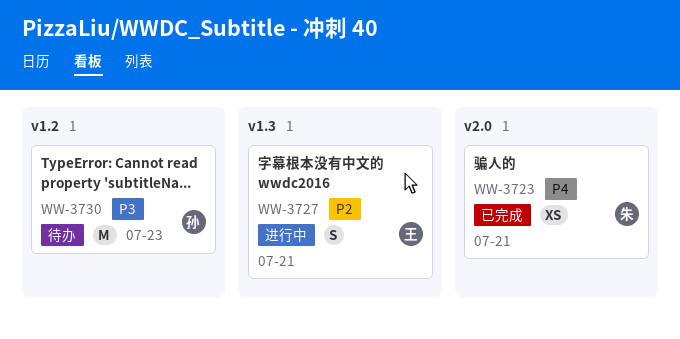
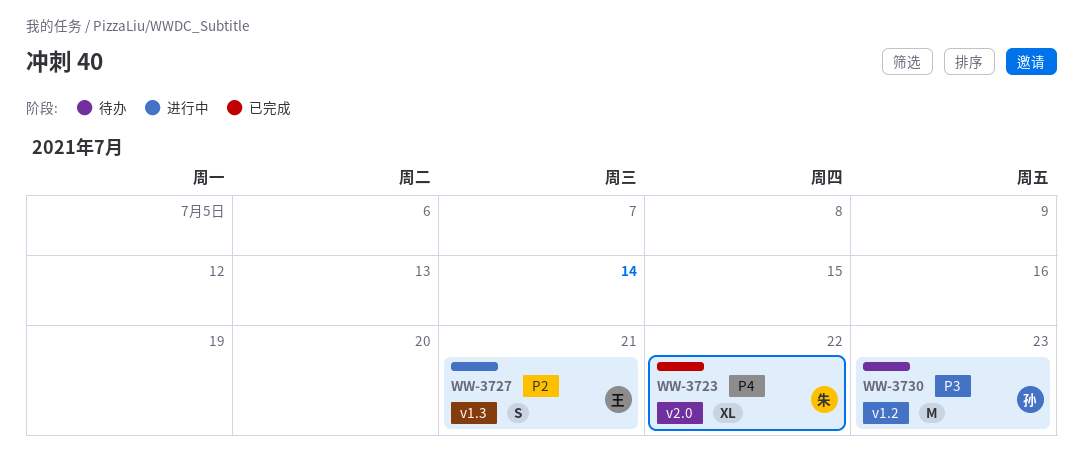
WW-3723, estimate: XS -> XL
WW-3723, due: Jul 21 -> Jul 22

